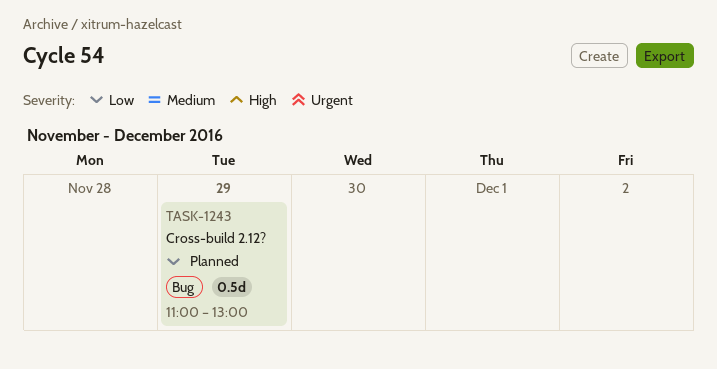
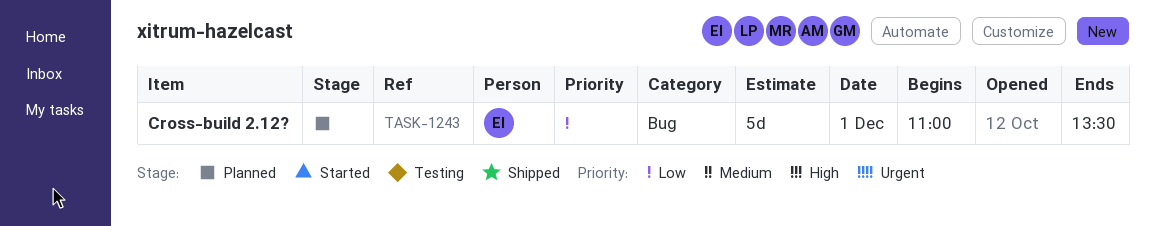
TASK-1243, estimate: 0.5d -> 5d
TASK-1243, day: Nov 29 -> Dec 1
TASK-1243, ends: 13:00 -> 13:30

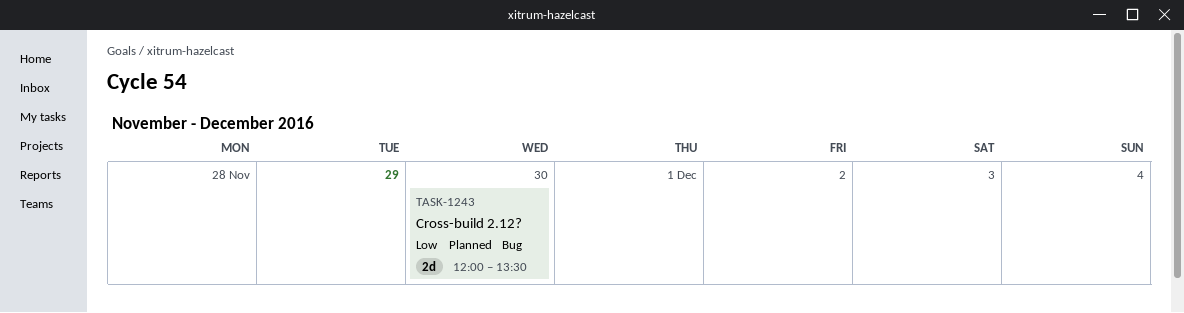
TASK-1243, estimate: 5d -> 2d
TASK-1243, day: Dec 1 -> Nov 30
TASK-1243, begins: 11:00 -> 12:00

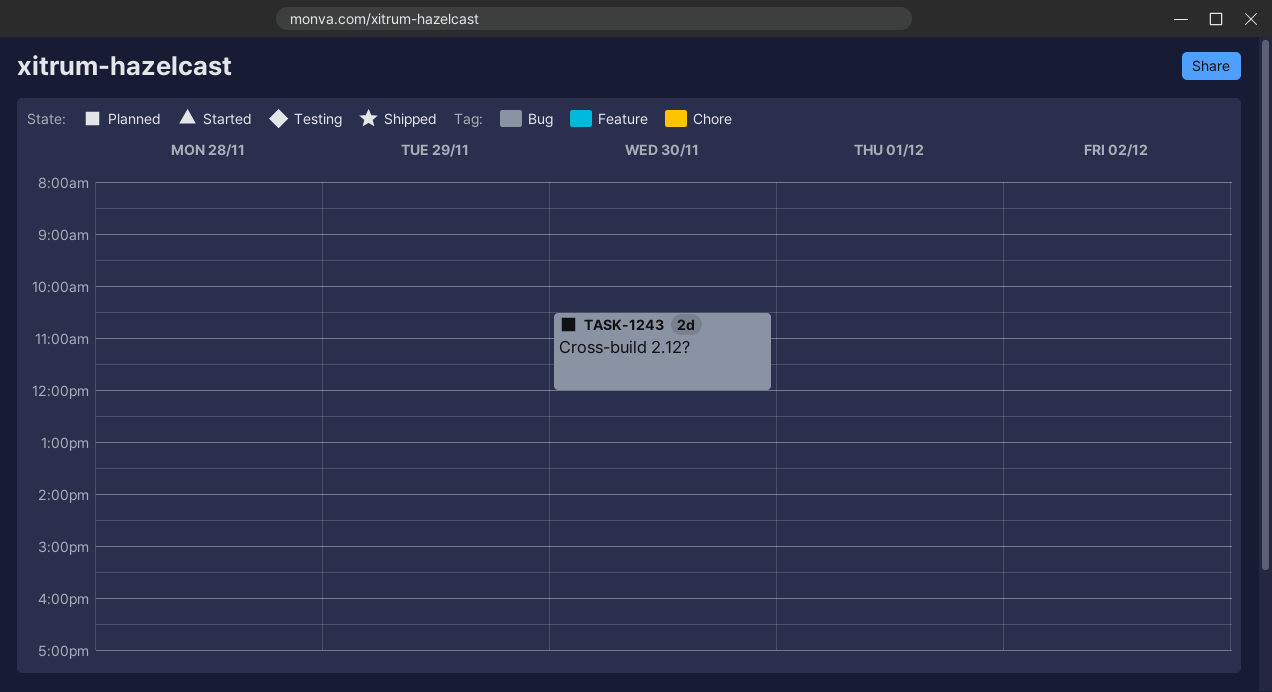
TASK-1243, begins: 12:00 -> 10:30
TASK-1243, ends: 13:30 -> 12:00

